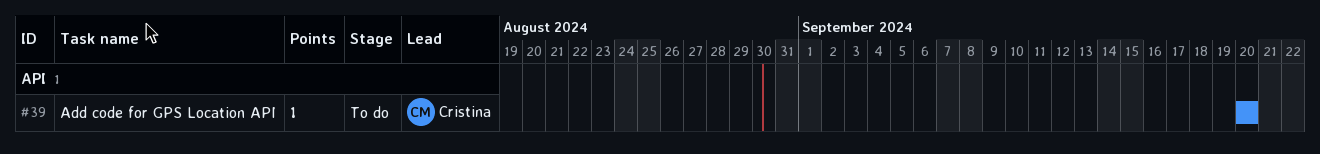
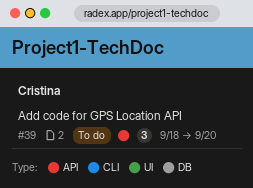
#39, estimate: 1 -> 3
#39, start: Sep 20 -> Sep 18

